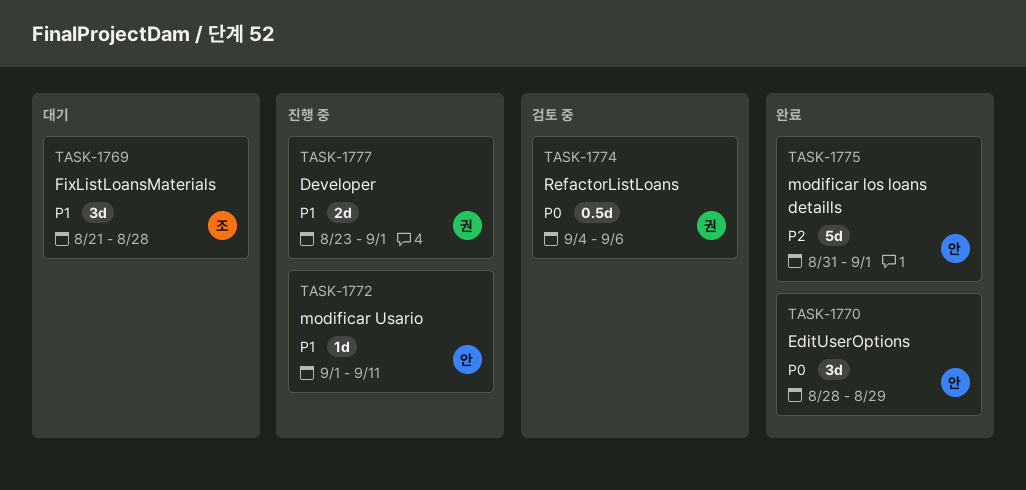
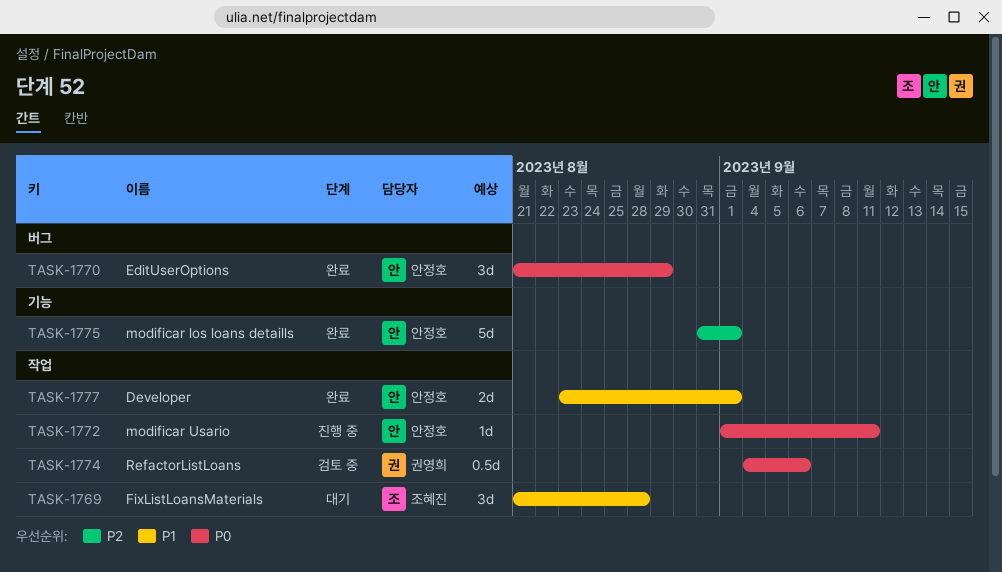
TASK-1770, start: Aug 28 -> Aug 21
TASK-1772, priority: P1 -> P0
TASK-1777, status: 진행 중 -> 완료
TASK-1777, owner: 권영희 -> 안정호

